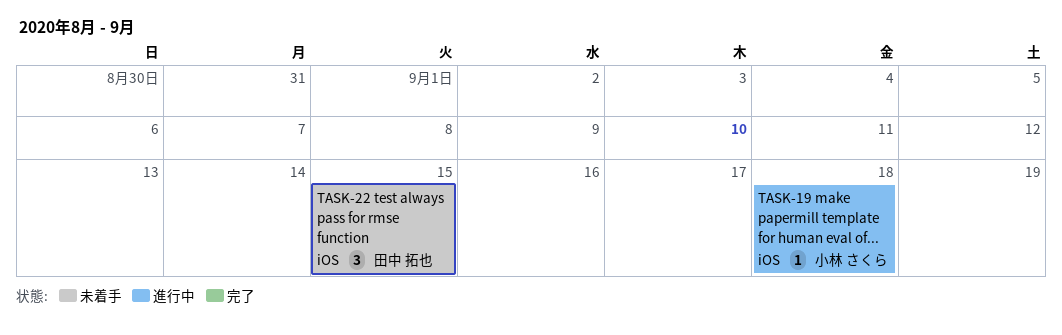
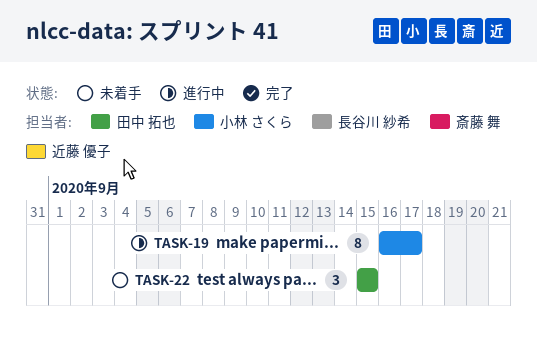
TASK-19, estimate: 1 -> 8
TASK-19, due: Sep 18 -> Sep 17

